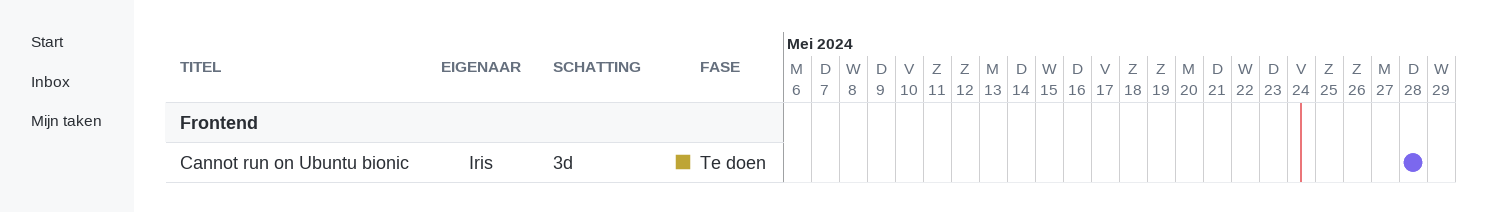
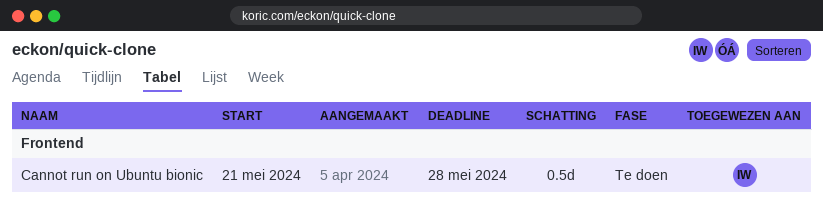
Cannot run on Ubuntu bionic, estimate: 3d -> 0.5d
Cannot run on Ubuntu bionic, start: May 28 -> May 21

